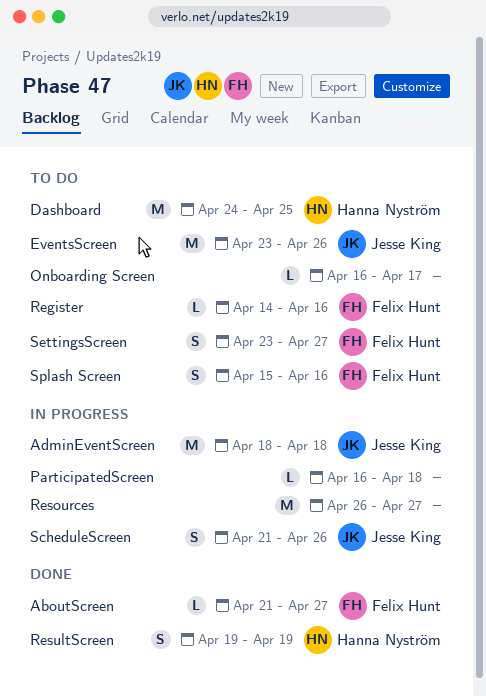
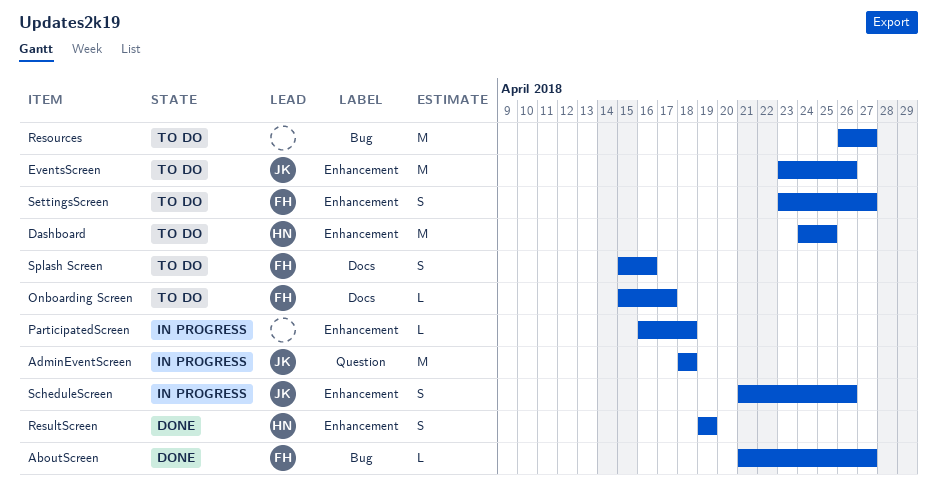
Onboarding Screen, owner: none -> Felix Hunt
Onboarding Screen, start: Apr 16 -> Apr 15
Register: present -> none
Resources, status: In progress -> To do

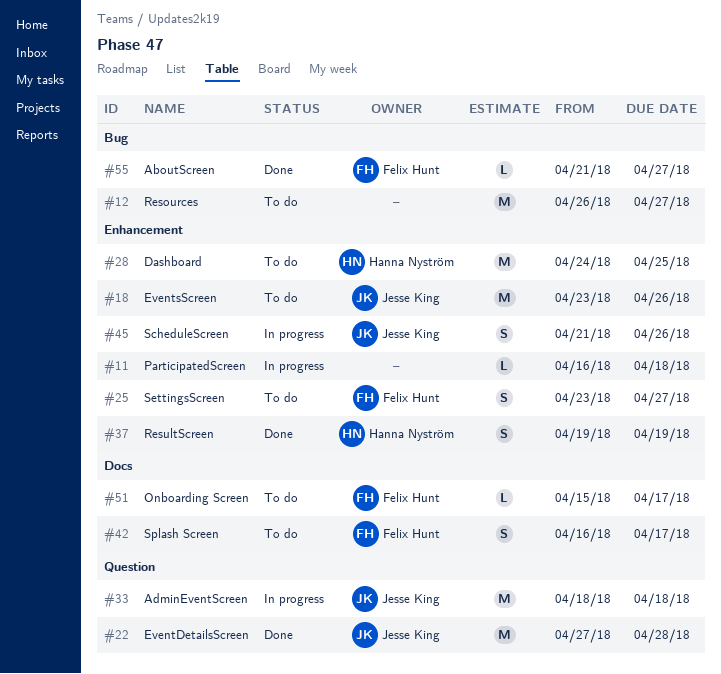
EventDetailsScreen: none -> present
Splash Screen, start: Apr 15 -> Apr 16
Splash Screen, due: Apr 16 -> Apr 17

